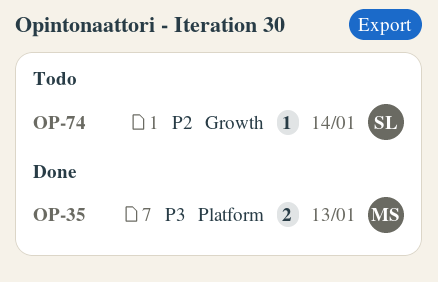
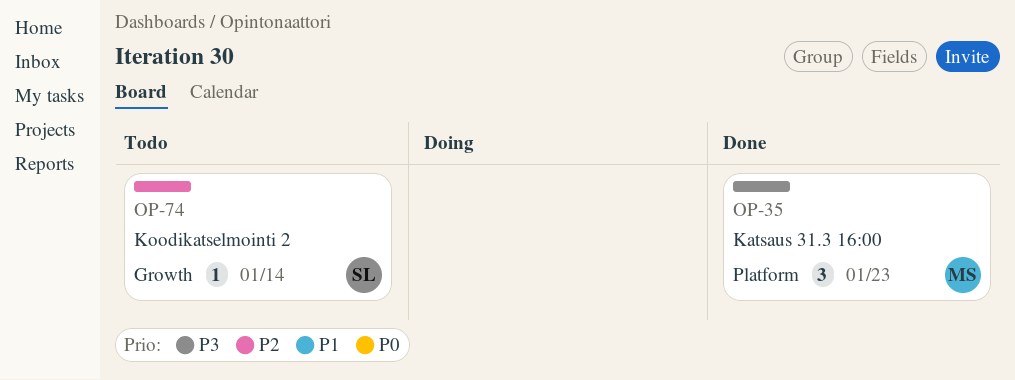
OP-35, estimate: 2 -> 3
OP-35, due: Jan 13 -> Jan 23

